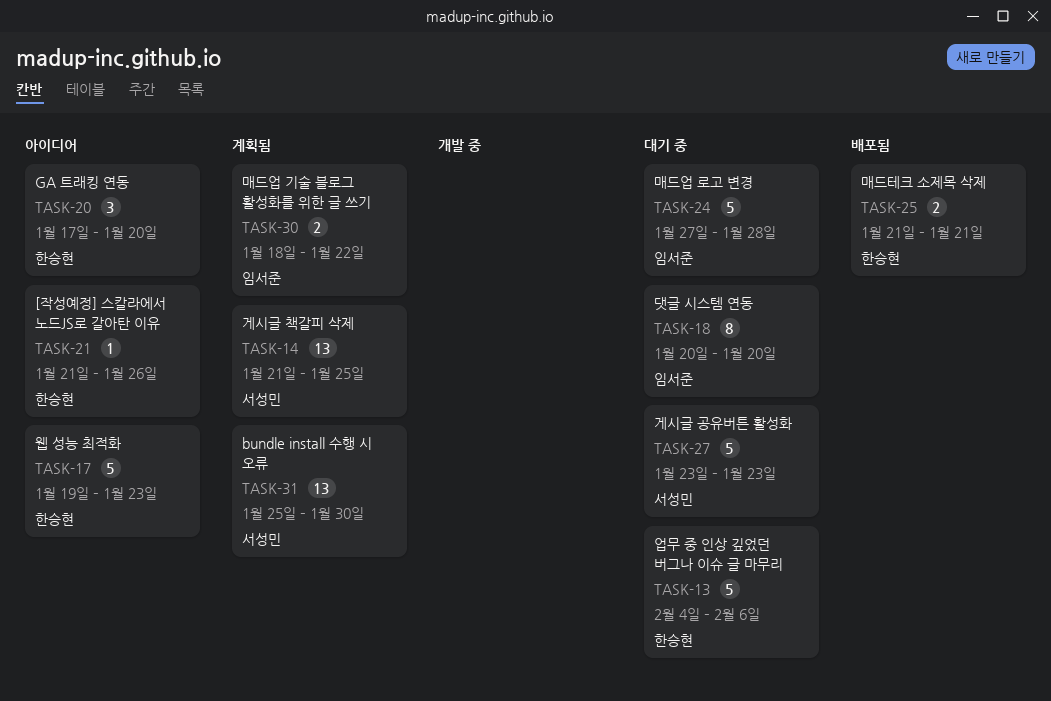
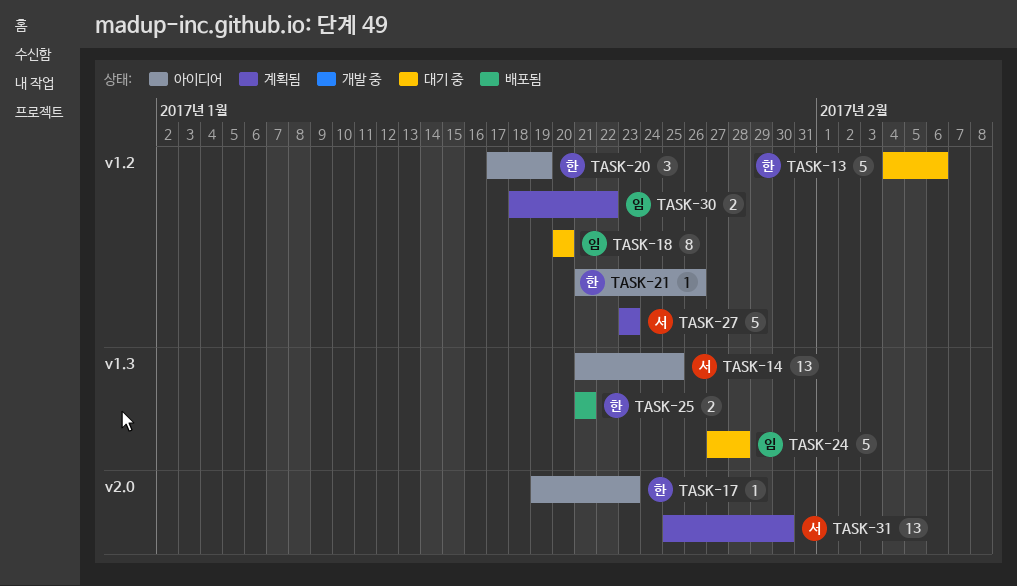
TASK-14, status: 계획됨 -> 아이디어
TASK-17, estimate: 5 -> 1
TASK-20, due: Jan 20 -> Jan 19
TASK-27, status: 대기 중 -> 계획됨

